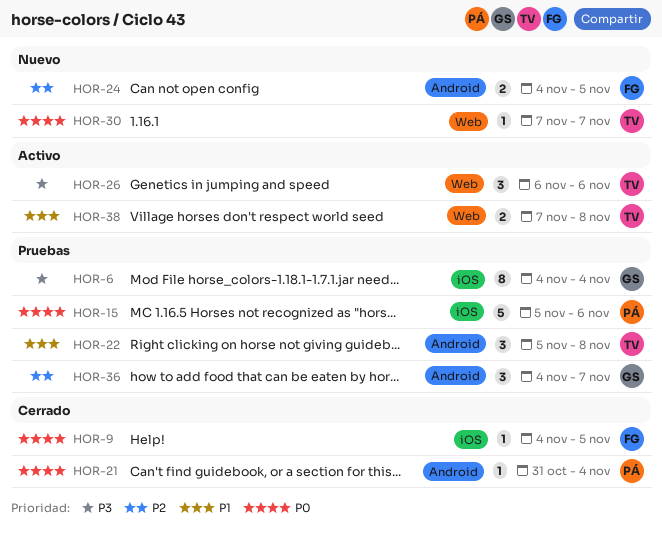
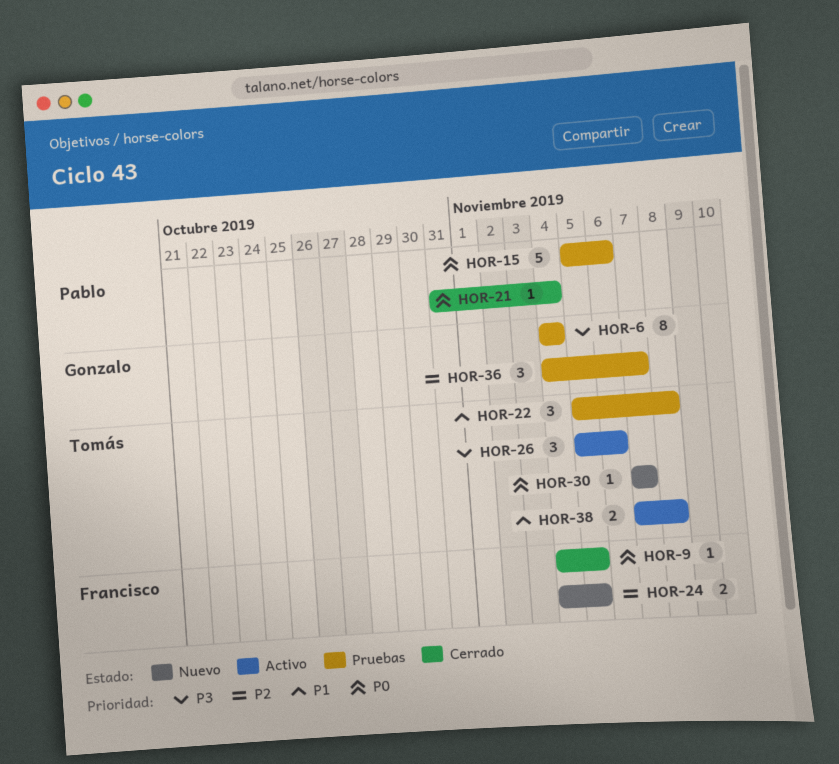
HOR-26, start: Nov 6 -> Nov 5

